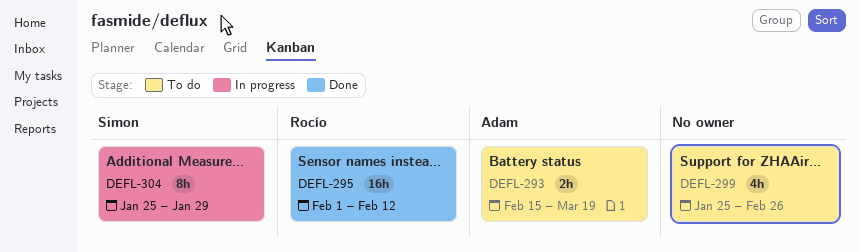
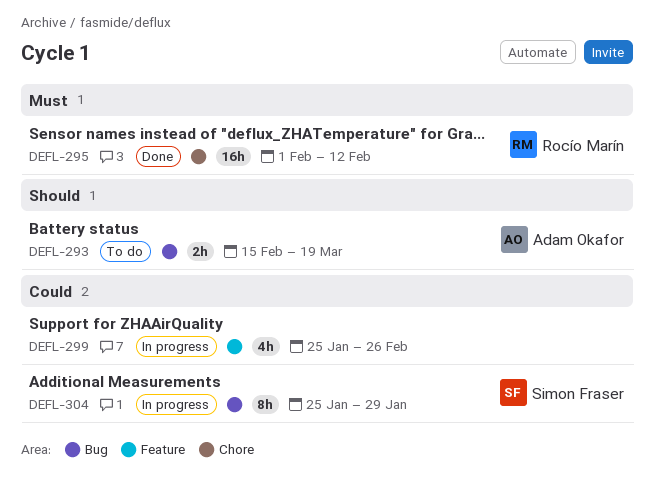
DEFL-299, status: To do -> In progress

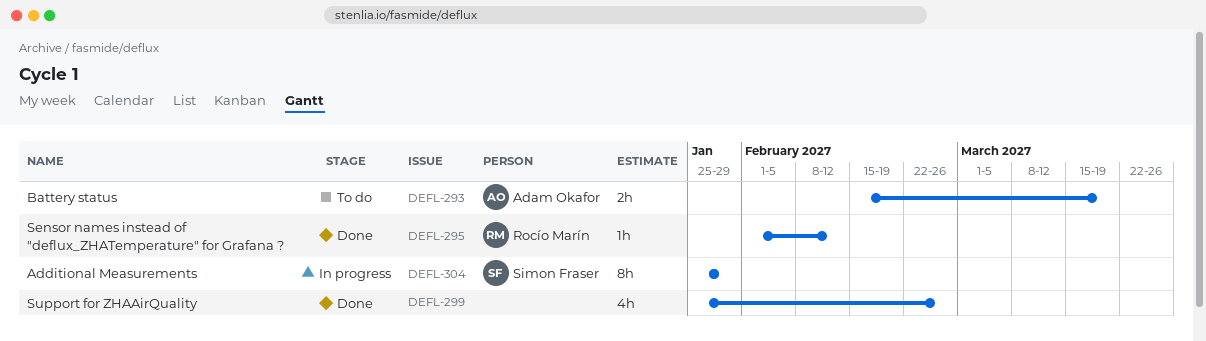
DEFL-295, estimate: 16h -> 1h
DEFL-299, status: In progress -> Done

